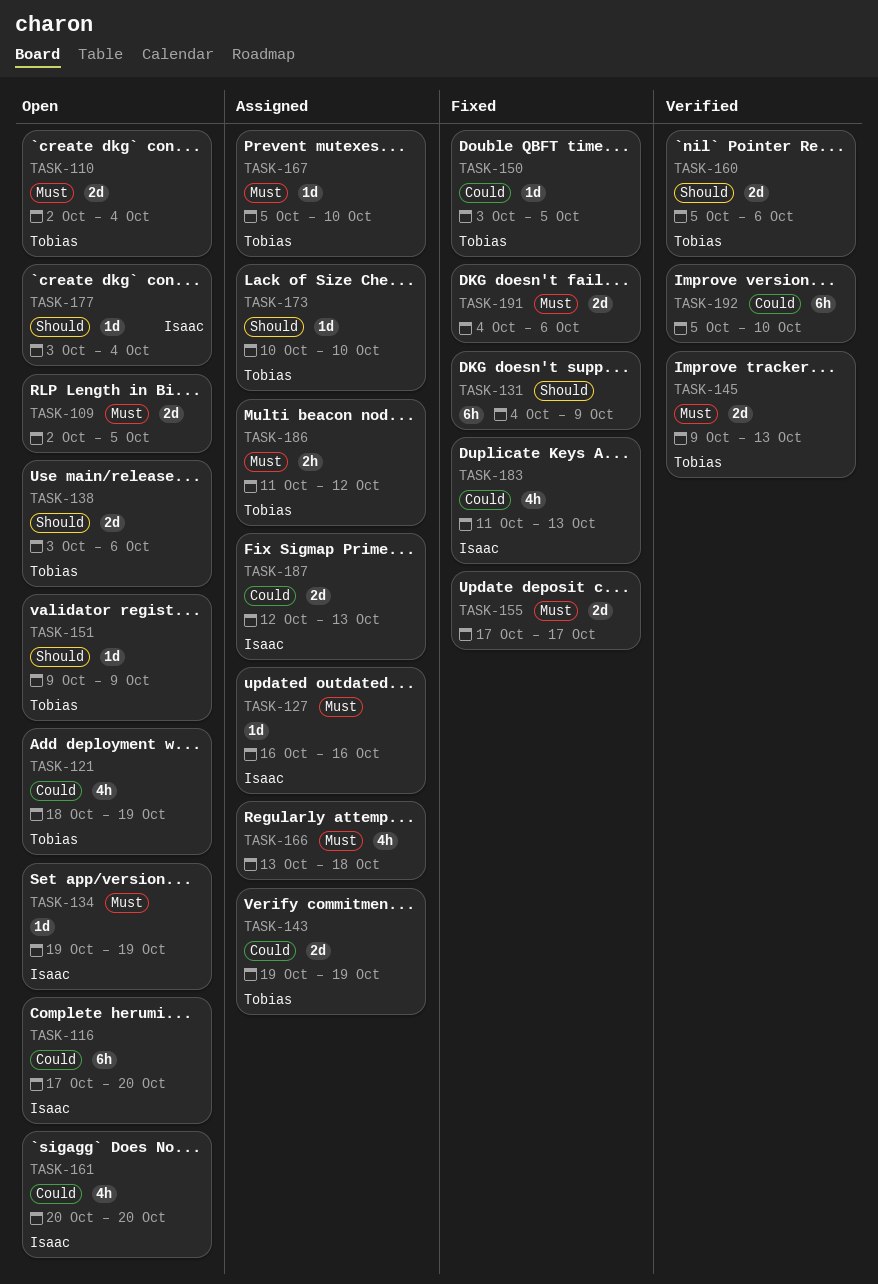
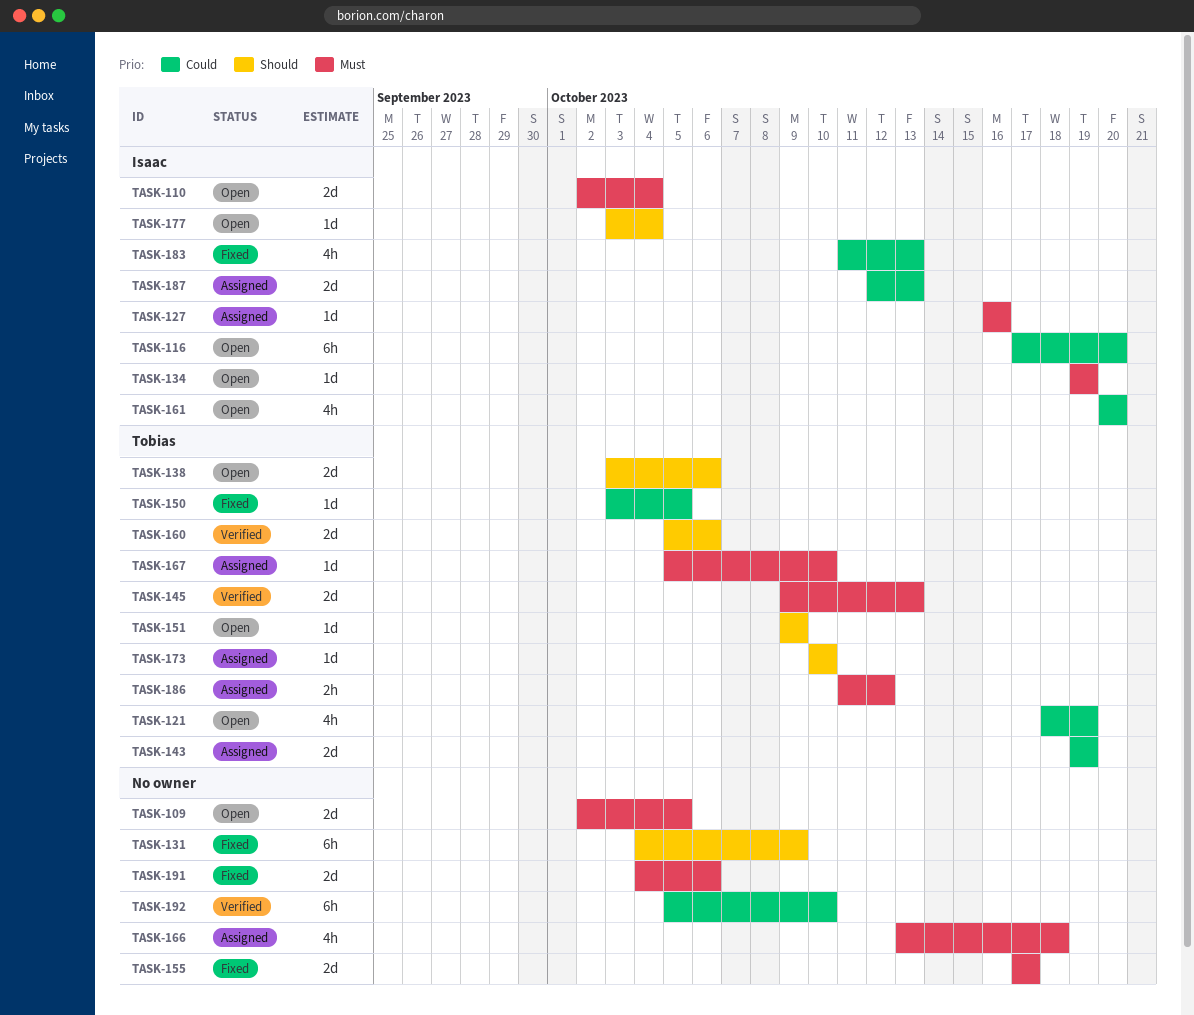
TASK-110, owner: Tobias -> Isaac

